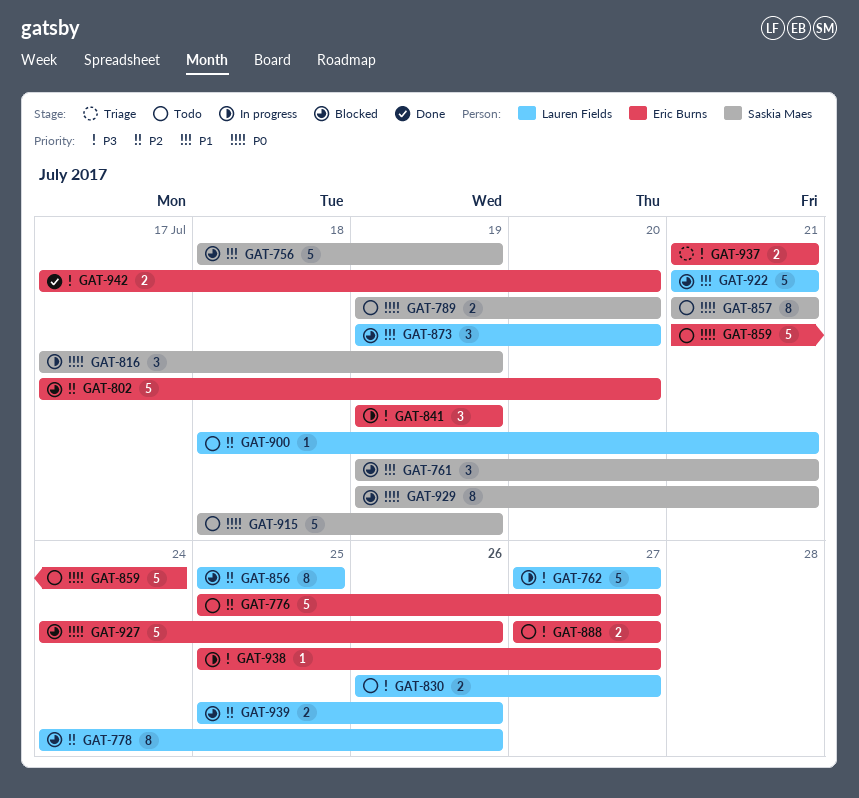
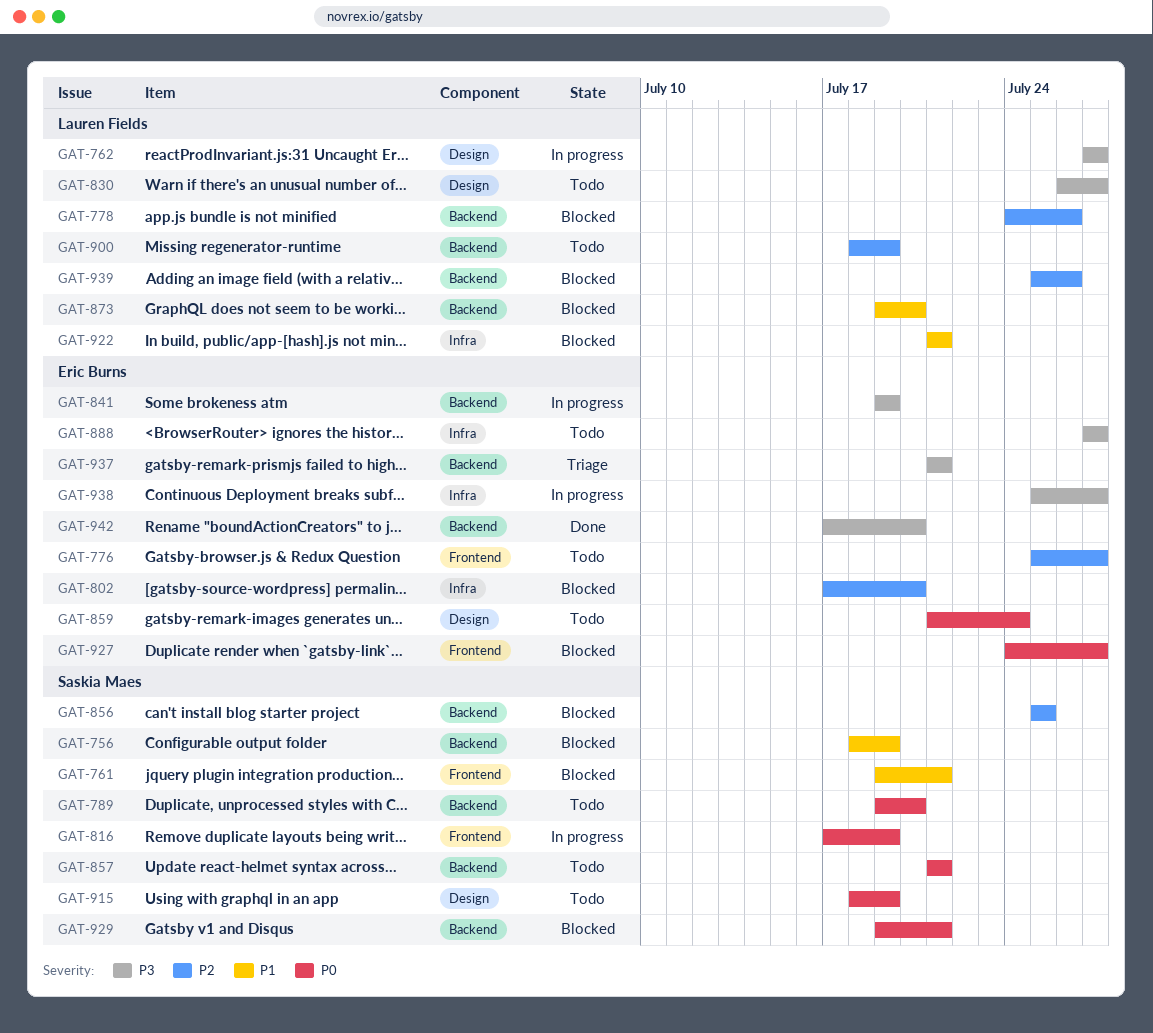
GAT-856, owner: Lauren Fields -> Saskia Maes
GAT-900, due: Jul 21 -> Jul 19
GAT-927, due: Jul 26 -> Jul 27

